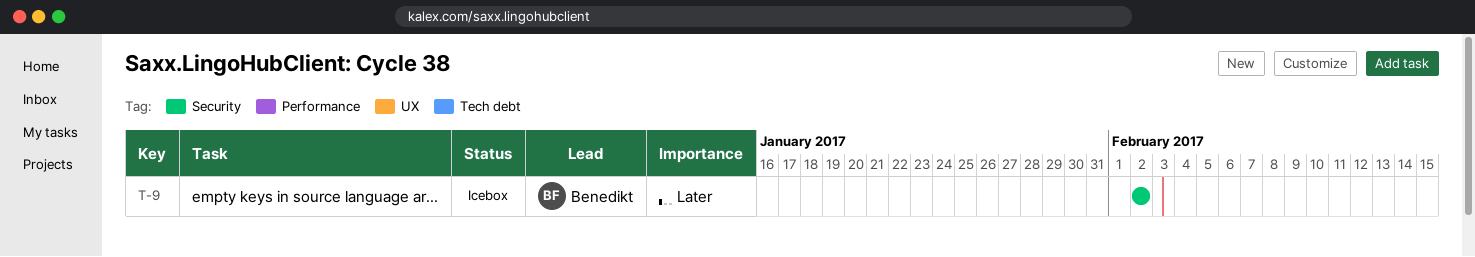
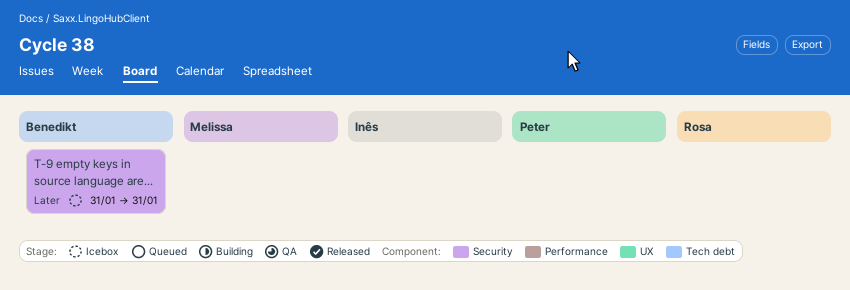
T-9, start: Feb 2 -> Jan 31
T-9, due: Feb 2 -> Jan 31

